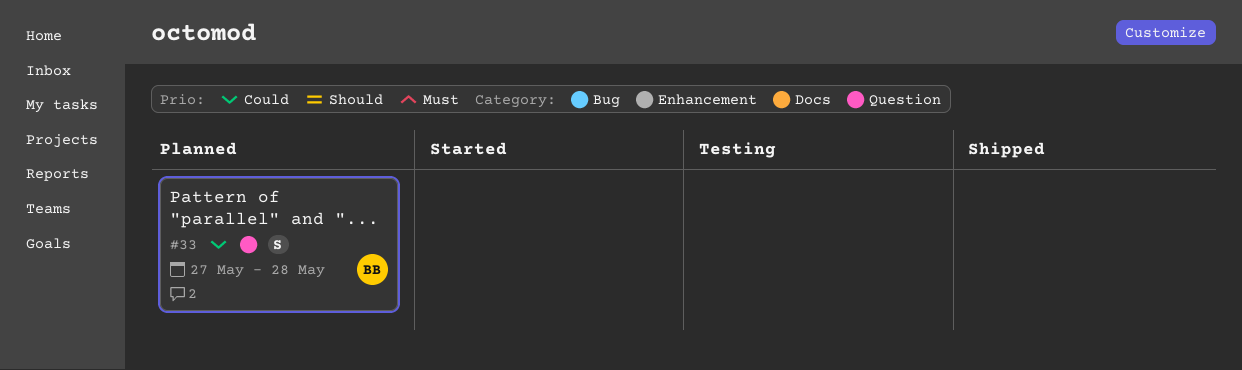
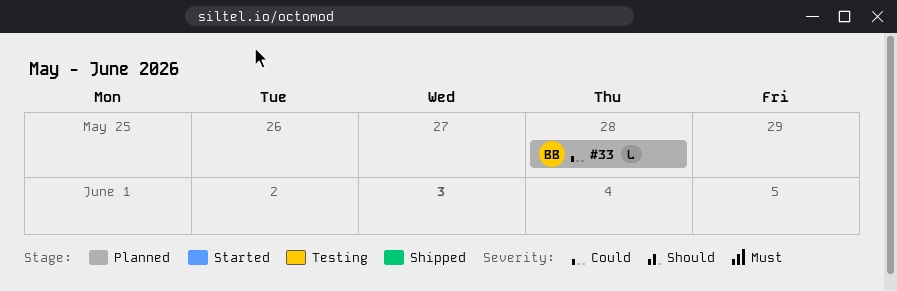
#33, estimate: S -> L
#33, start: May 27 -> May 28

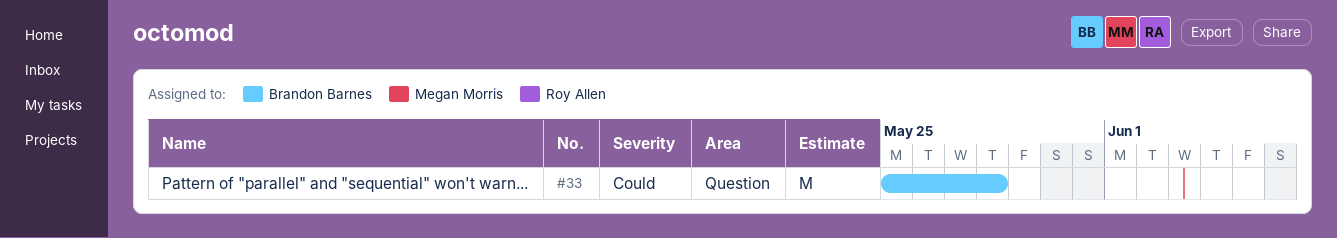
#33, estimate: L -> M
#33, start: May 28 -> May 25

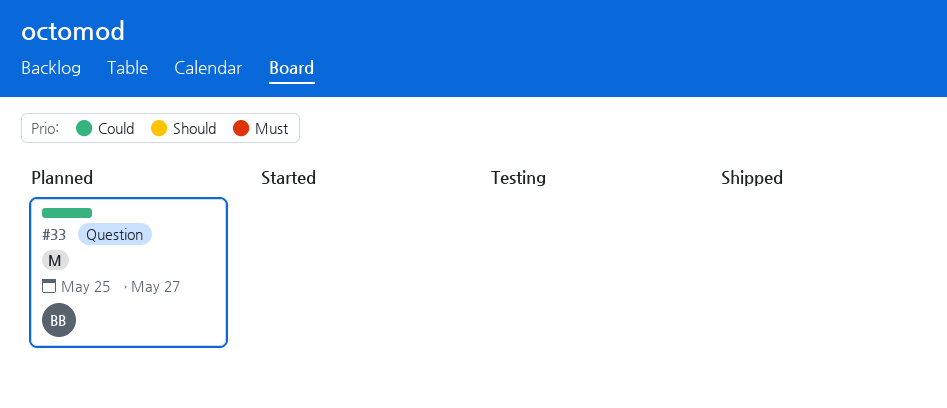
#33, due: May 28 -> May 27

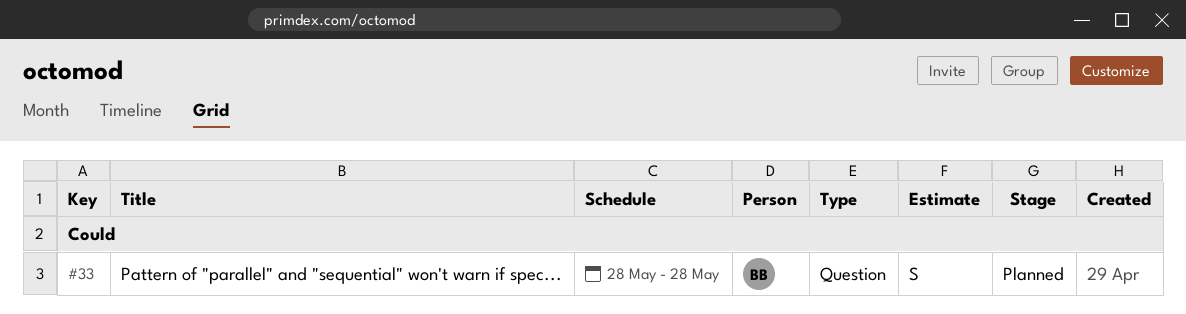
#33, estimate: M -> S
#33, start: May 25 -> May 28
#33, due: May 27 -> May 28

